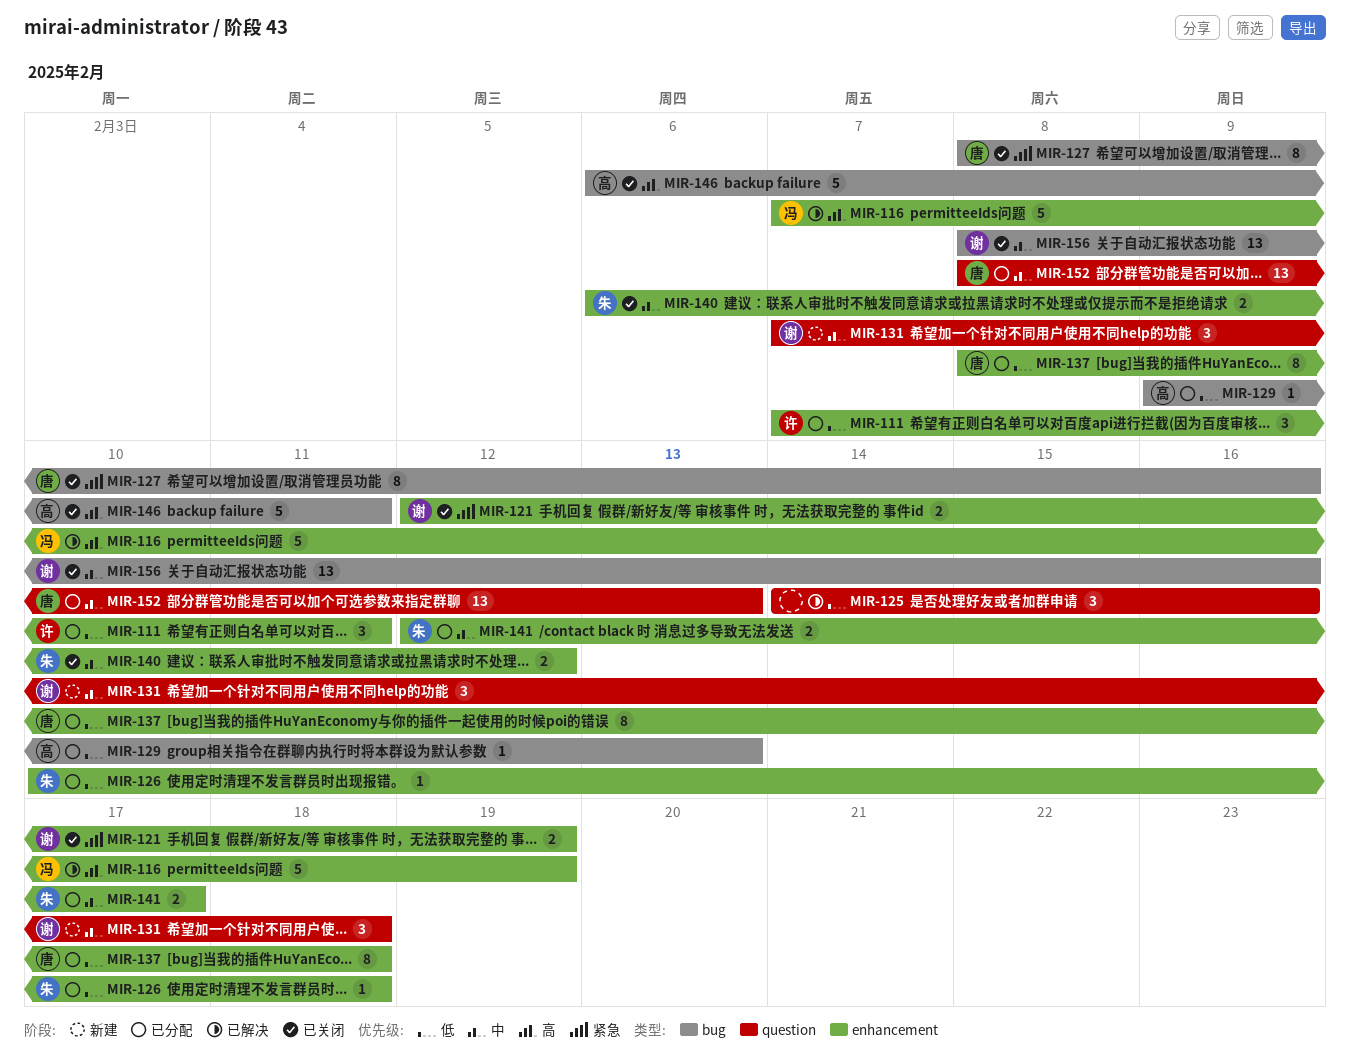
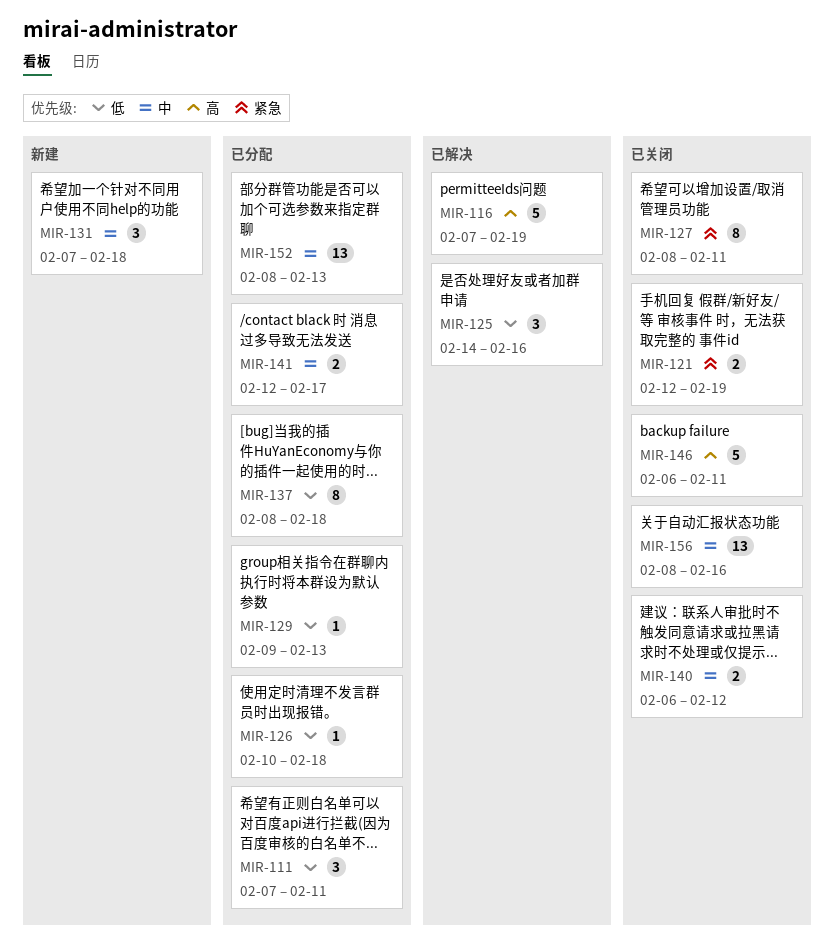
MIR-127, due: Feb 16 -> Feb 11

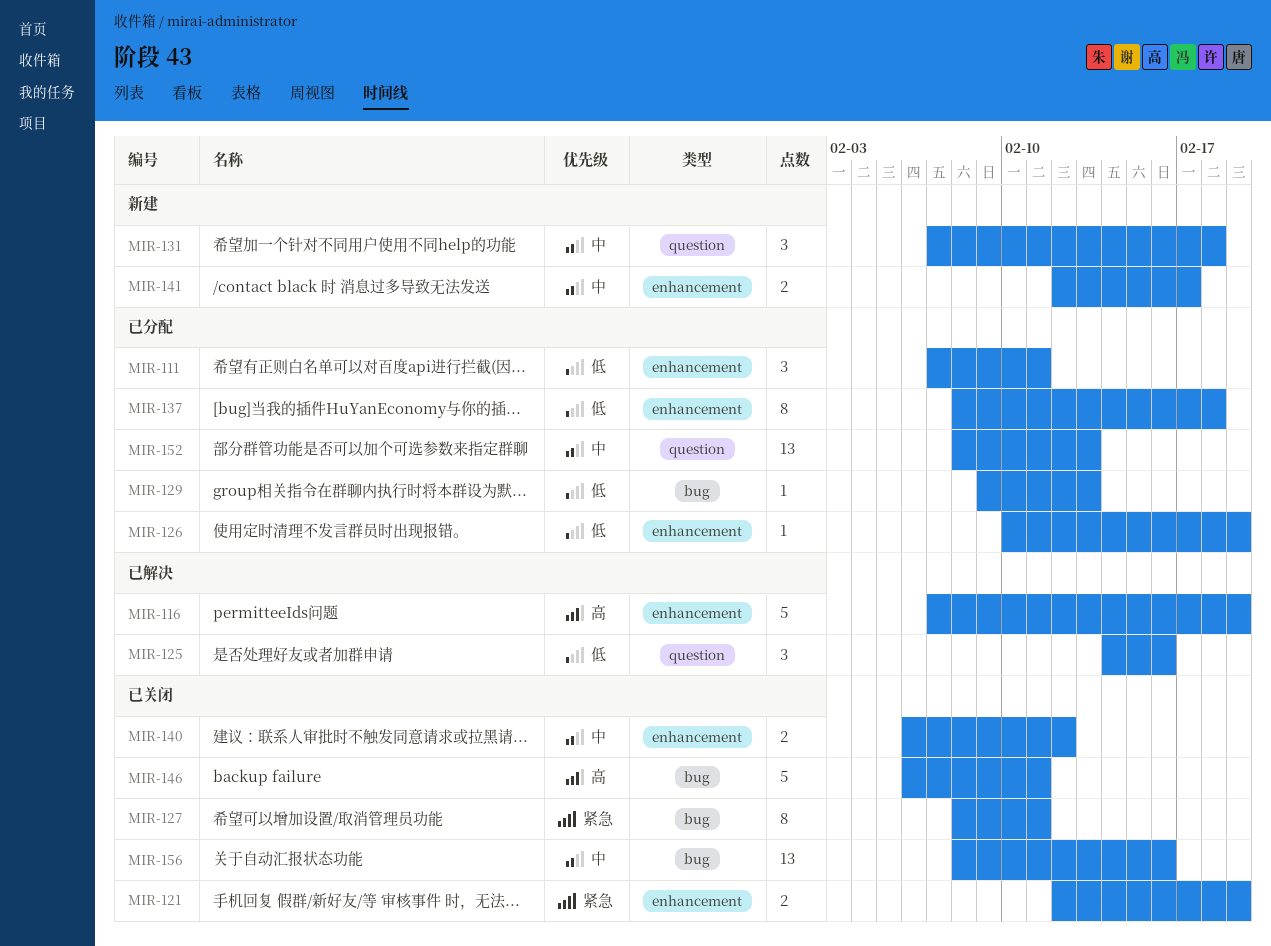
MIR-126, due: Feb 18 -> Feb 19
MIR-141, status: 已分配 -> 新建

